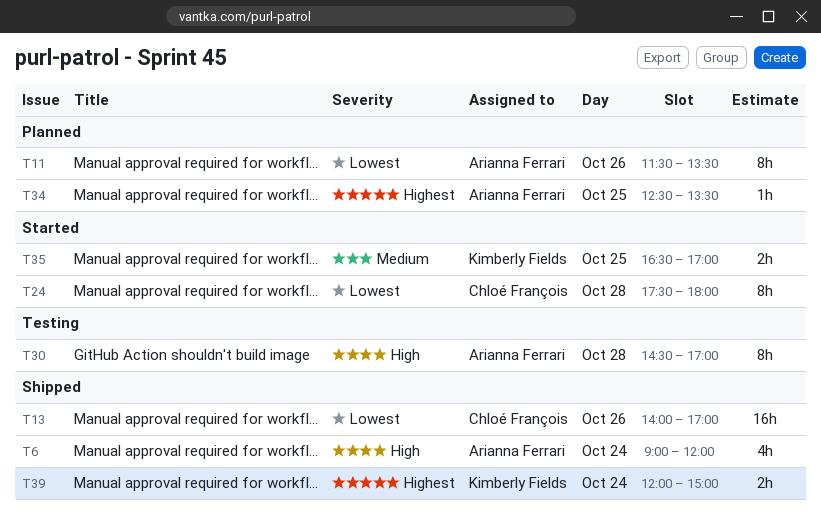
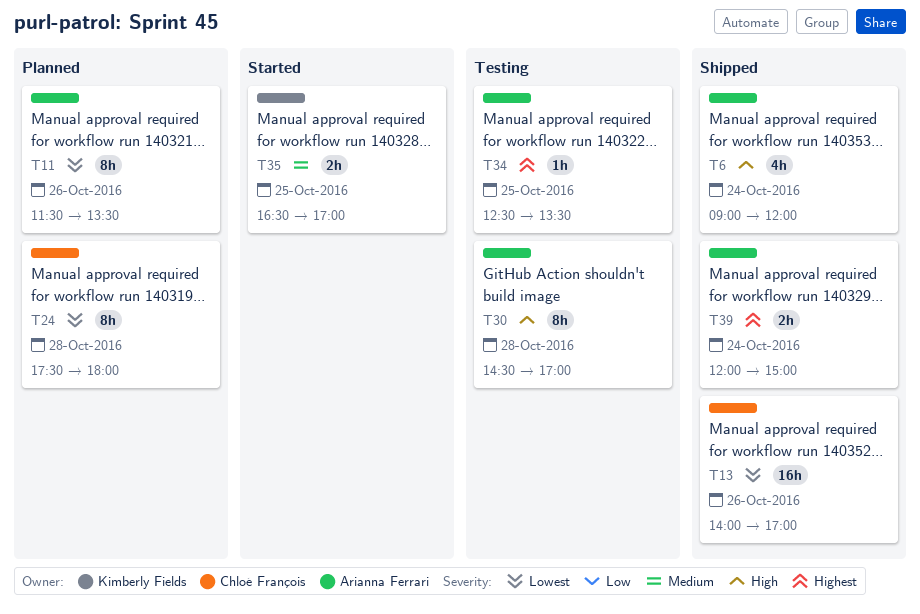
T24, status: Started -> Planned
T34, status: Planned -> Testing
T39, owner: Kimberly Fields -> Arianna Ferrari

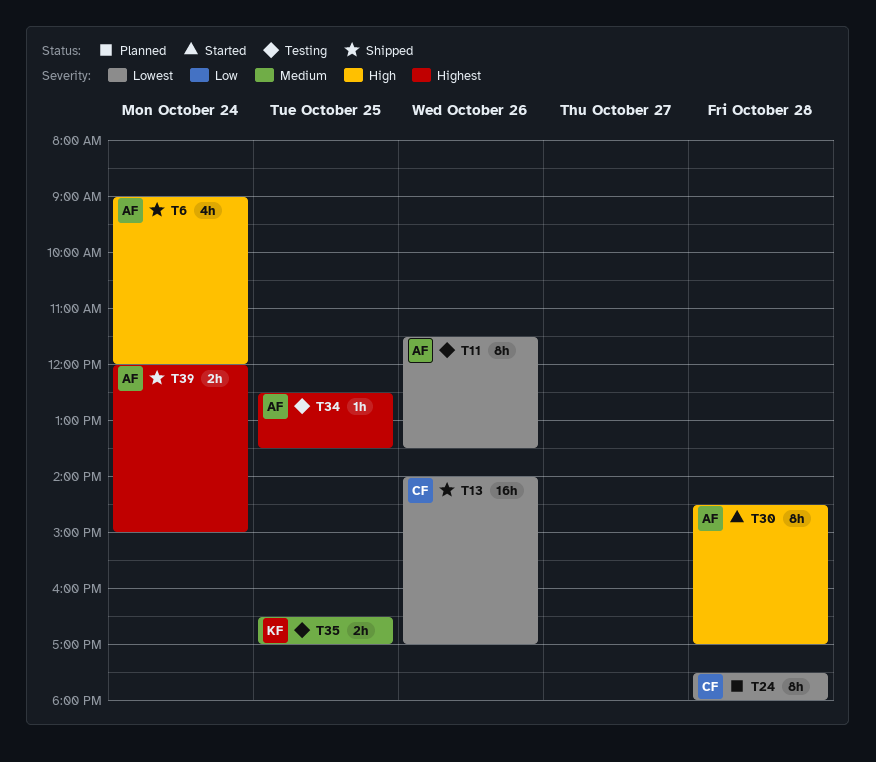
T11, status: Planned -> Testing
T30, status: Testing -> Started
T35, status: Started -> Testing

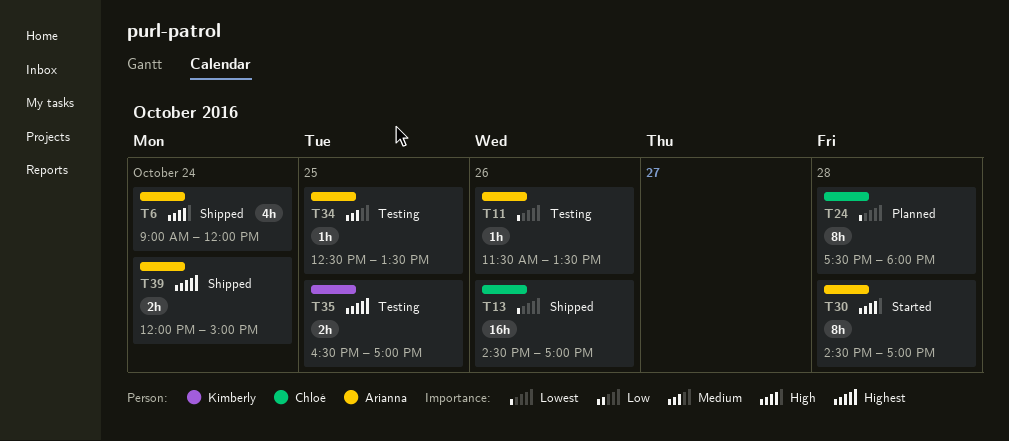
T11, estimate: 8h -> 1h
T13, begins: 14:00 -> 14:30
T34, priority: Highest -> Medium
T35, priority: Medium -> Highest

